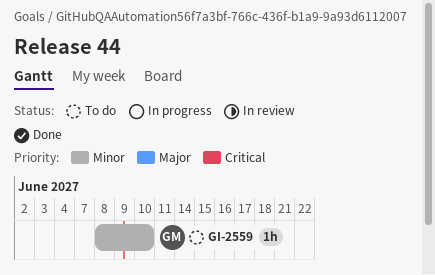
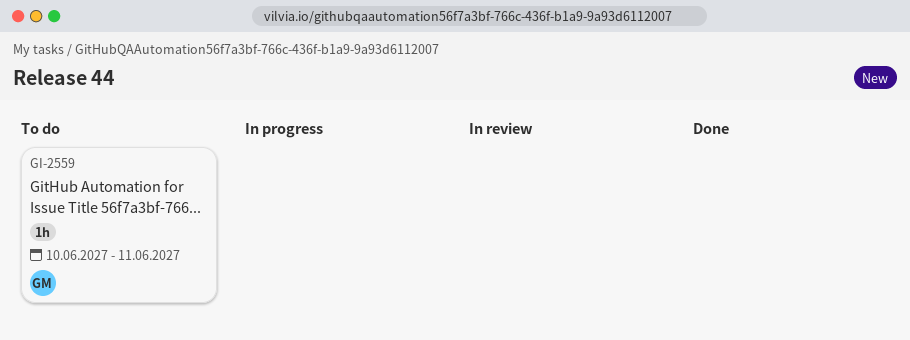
GI-2559, start: Jun 8 -> Jun 10
GI-2559, due: Jun 10 -> Jun 11

